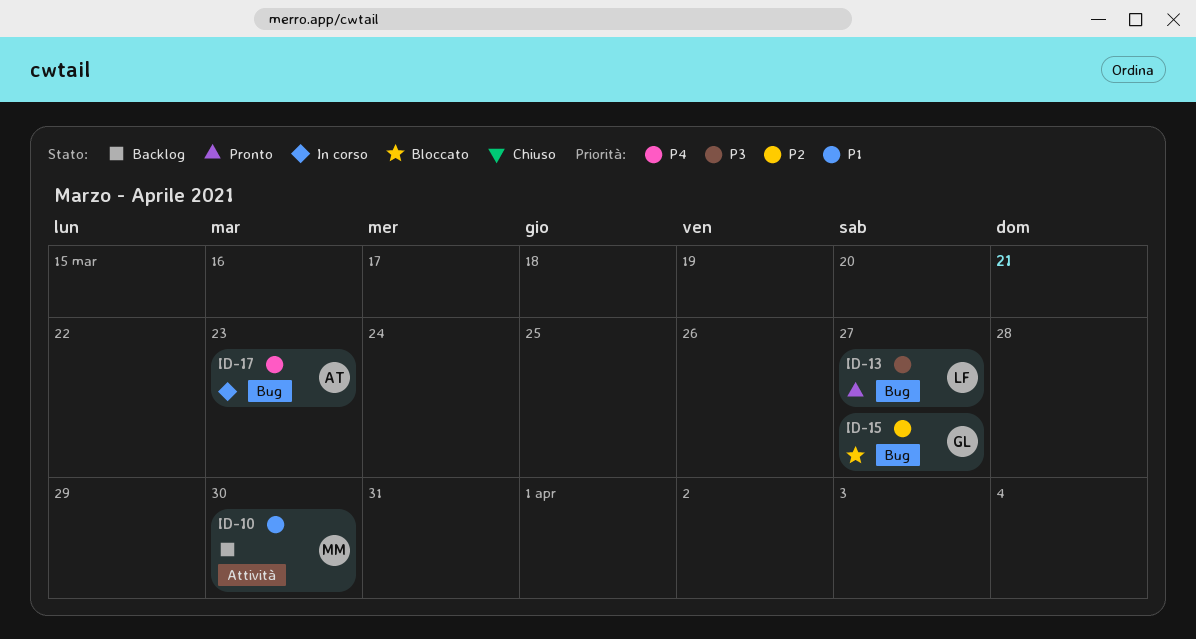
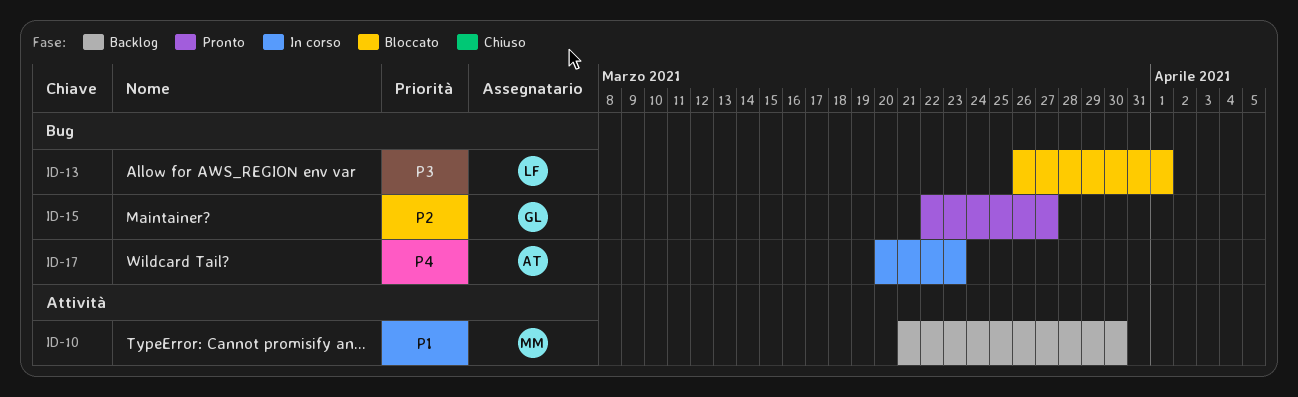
ID-13, status: Pronto -> Bloccato
ID-13, due: Mar 27 -> Apr 1
ID-15, status: Bloccato -> Pronto

